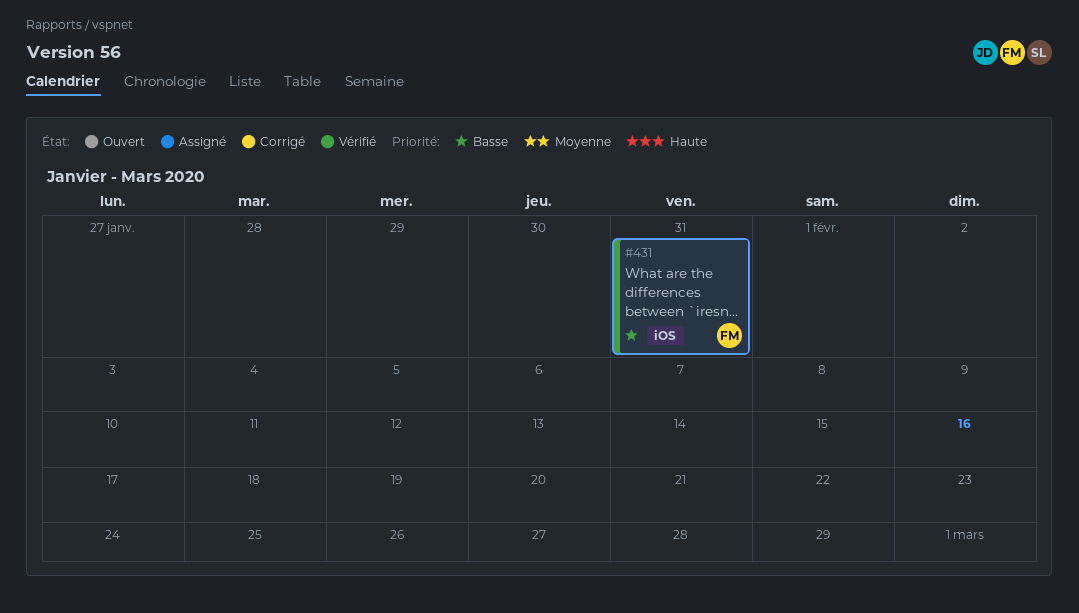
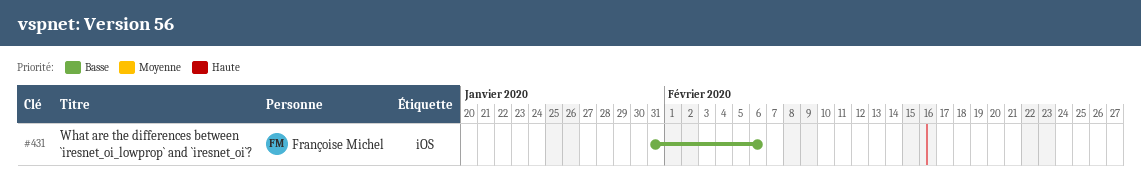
#431, due: Jan 31 -> Feb 6

